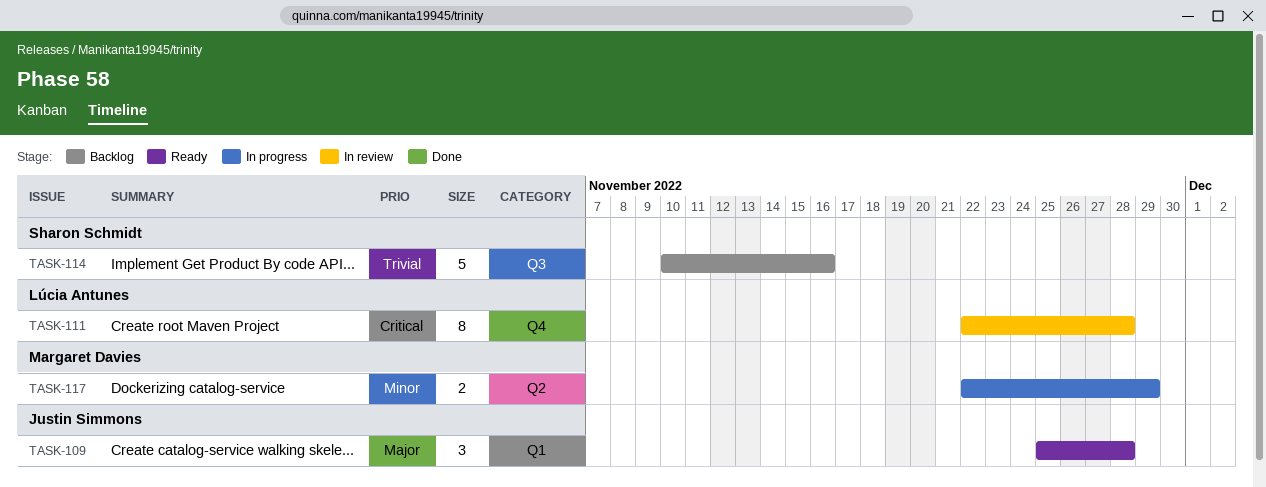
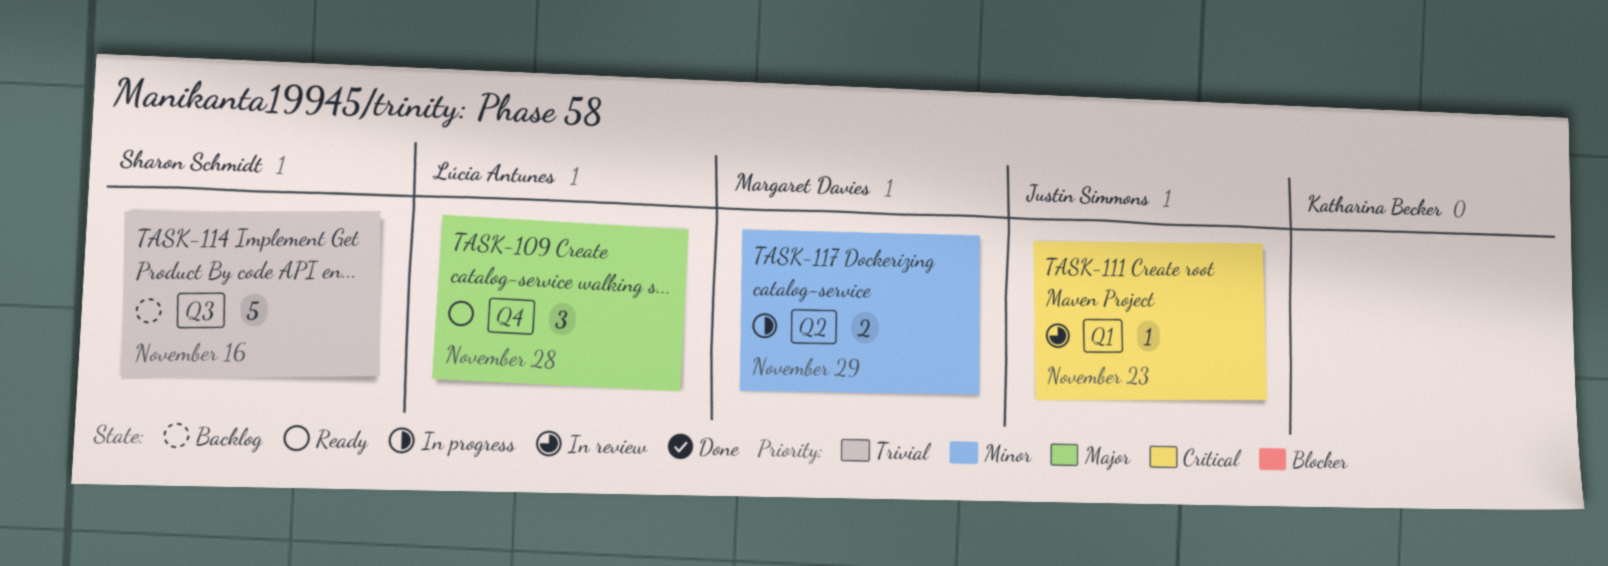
TASK-109, owner: Justin Simmons -> Lúcia Antunes
TASK-109, label: Q1 -> Q4
TASK-111, owner: Lúcia Antunes -> Justin Simmons
TASK-111, label: Q4 -> Q1
TASK-111, estimate: 8 -> 1
TASK-111, due: Nov 28 -> Nov 23

